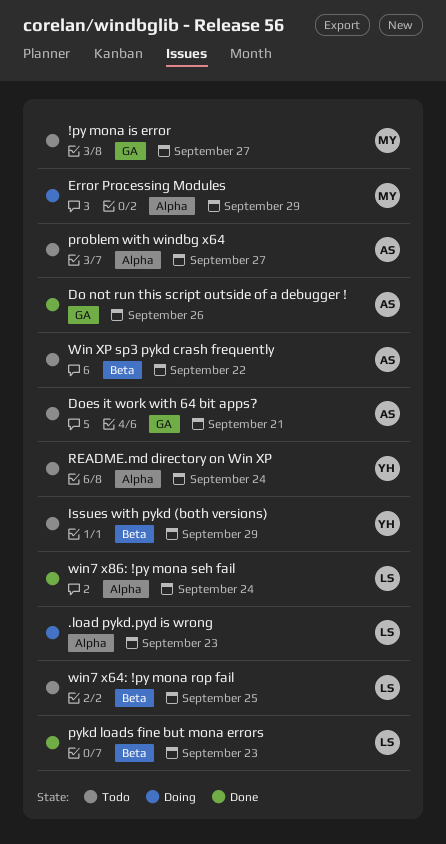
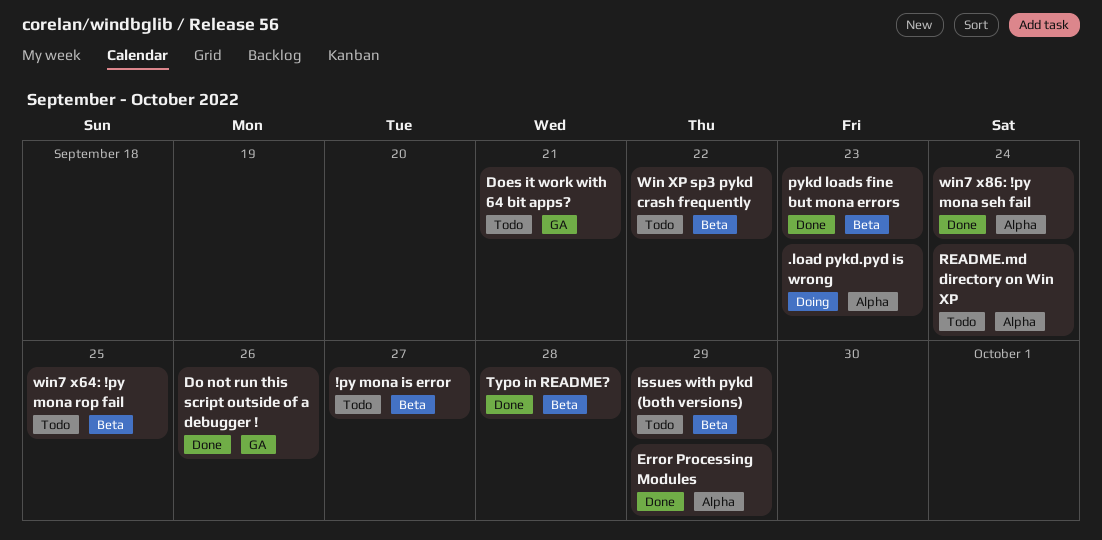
!py mona is error, label: GA -> Beta
Error Processing Modules, status: Doing -> Done
problem with windbg x64: present -> none
Typo in README?: none -> present

